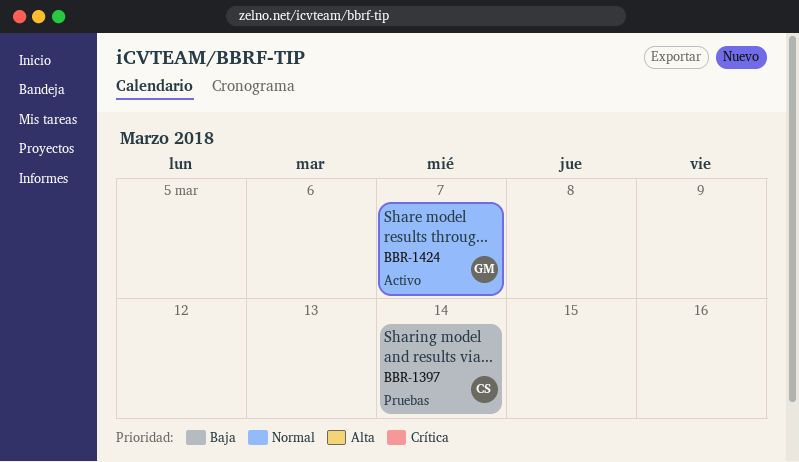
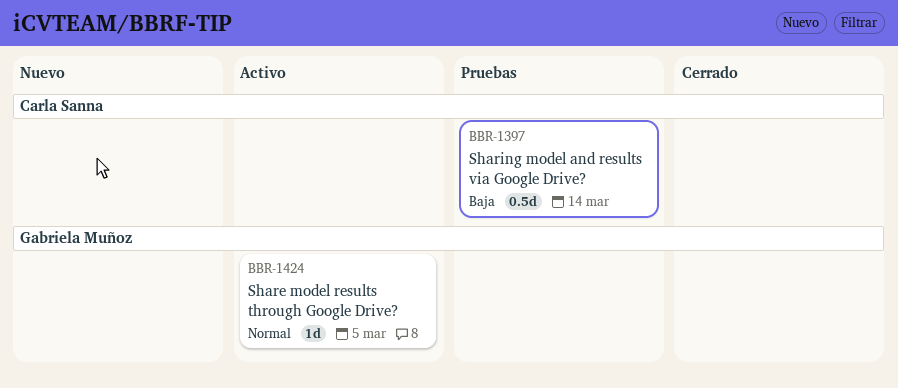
BBR-1424, due: Mar 7 -> Mar 5

